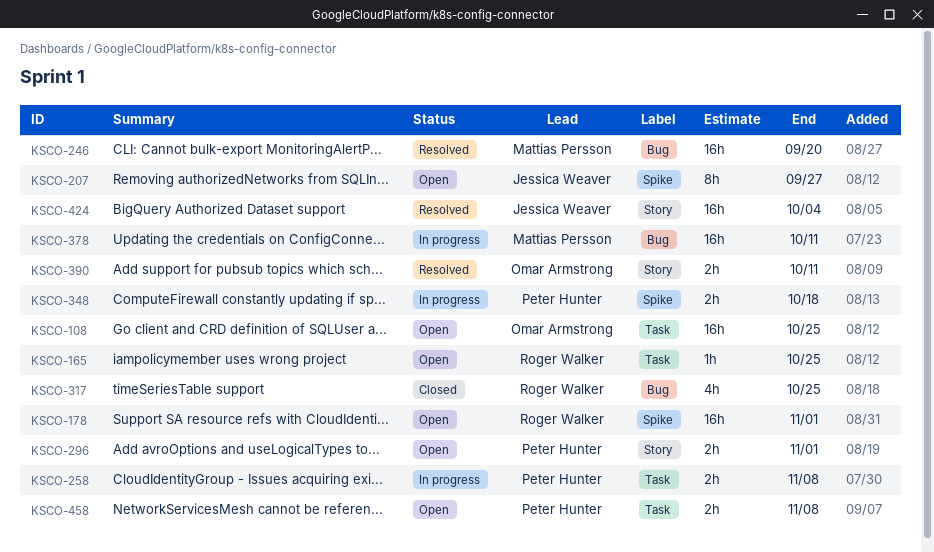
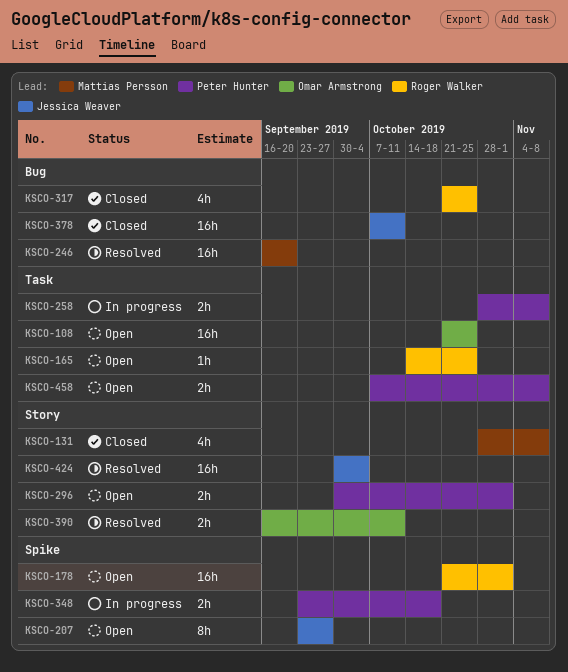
KSCO-131: none -> present
KSCO-378, status: In progress -> Closed
KSCO-378, owner: Mattias Persson -> Jessica Weaver

